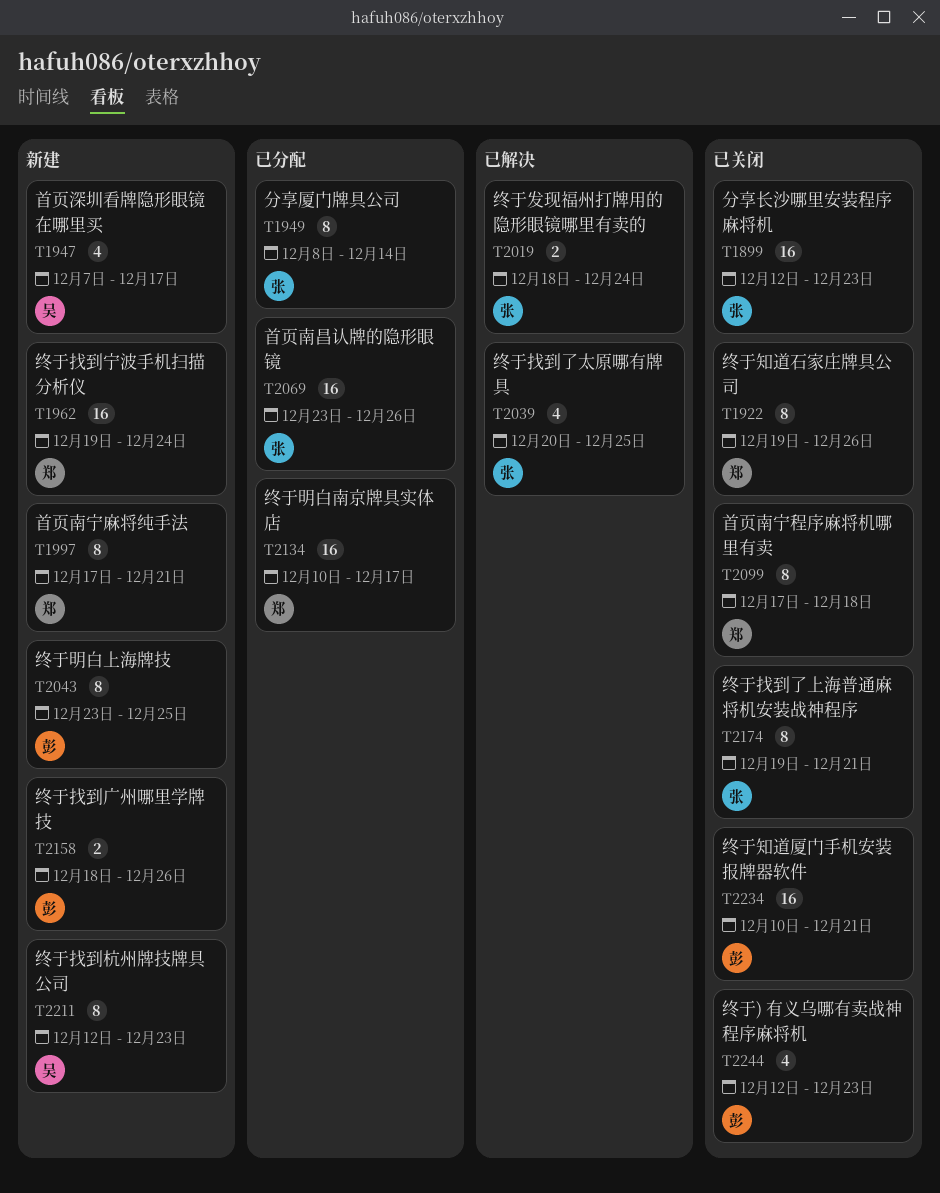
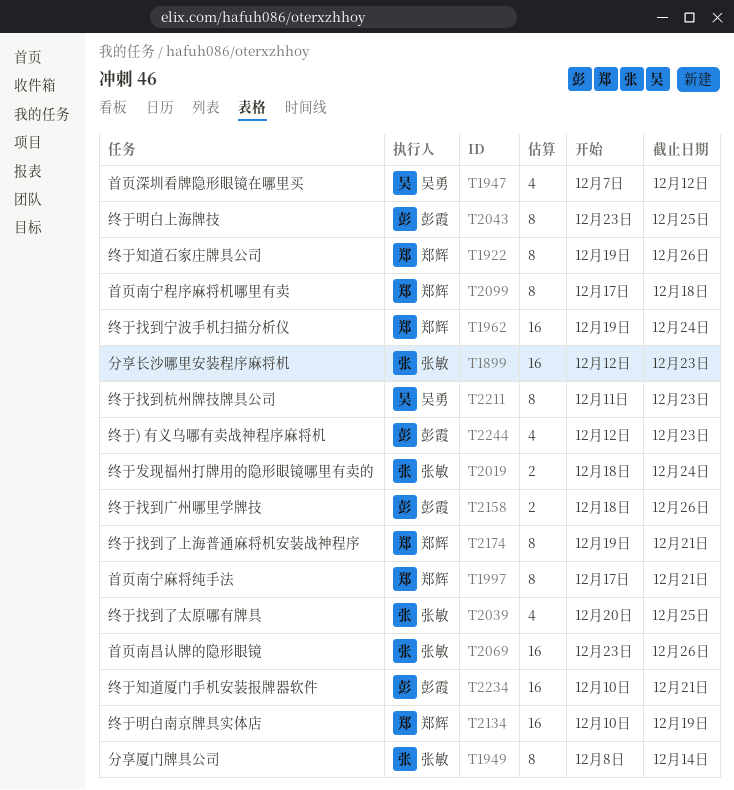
T1947, due: Dec 17 -> Dec 12
T2134, due: Dec 17 -> Dec 19
T2174, owner: 张敏 -> 郑辉
T2211, start: Dec 12 -> Dec 11

